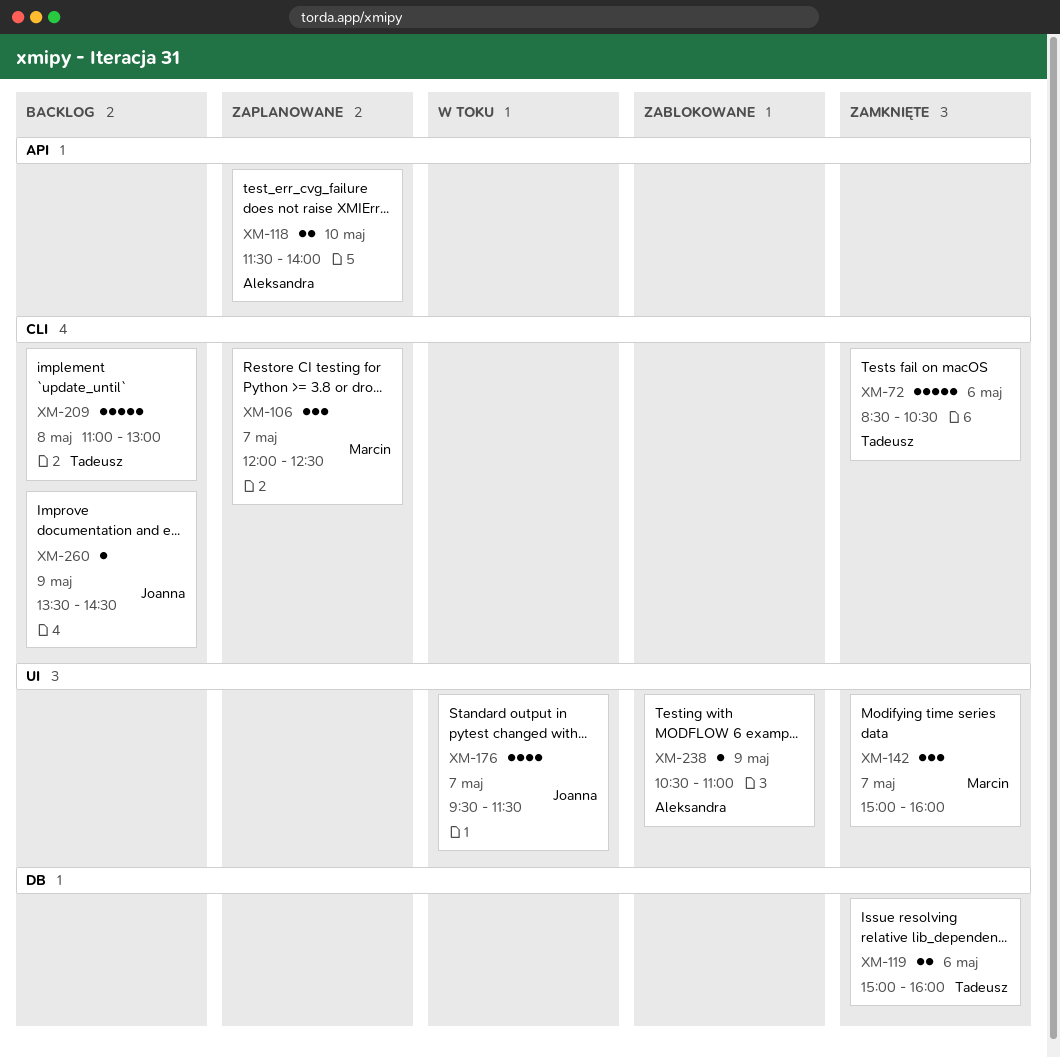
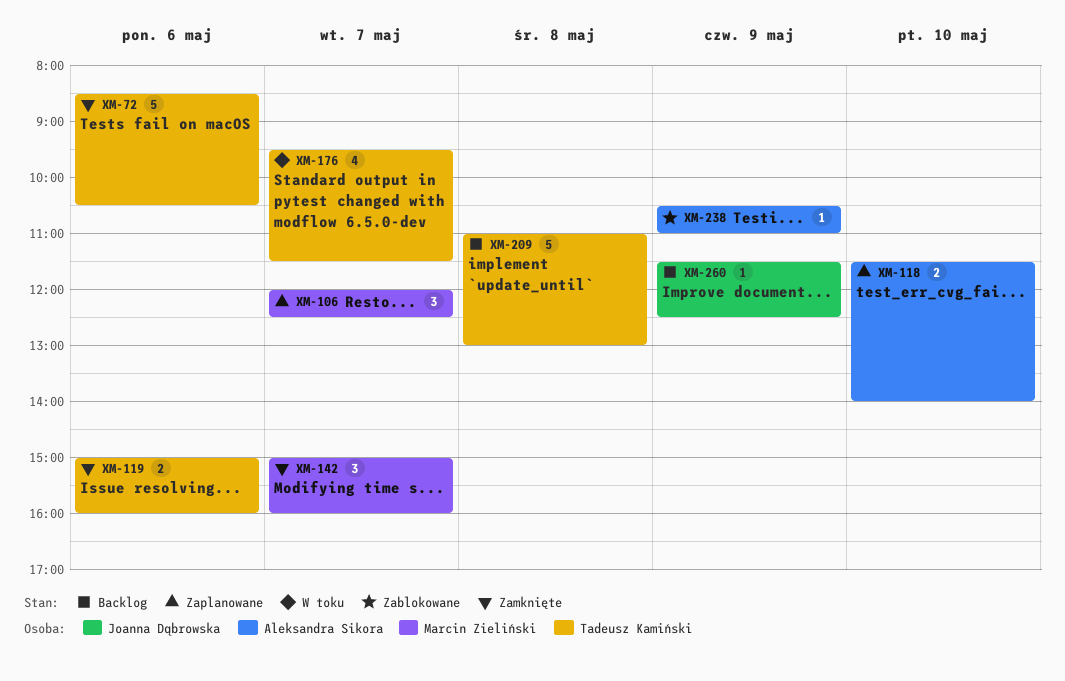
XM-176, owner: Joanna Dąbrowska -> Tadeusz Kamiński
XM-260, begins: 13:30 -> 11:30
XM-260, ends: 14:30 -> 12:30

